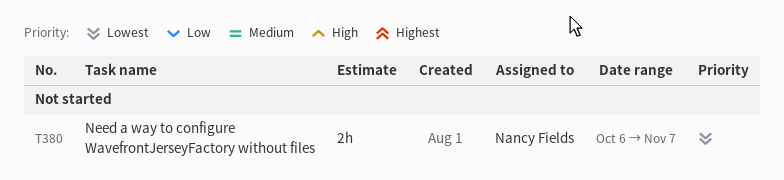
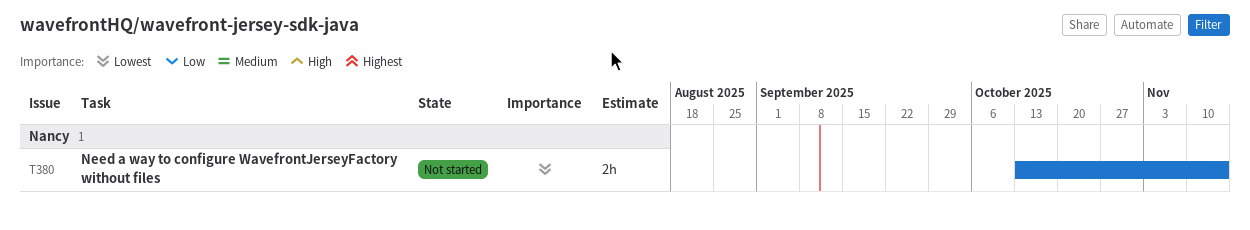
T380, start: Oct 6 -> Oct 13
T380, due: Nov 7 -> Nov 14

